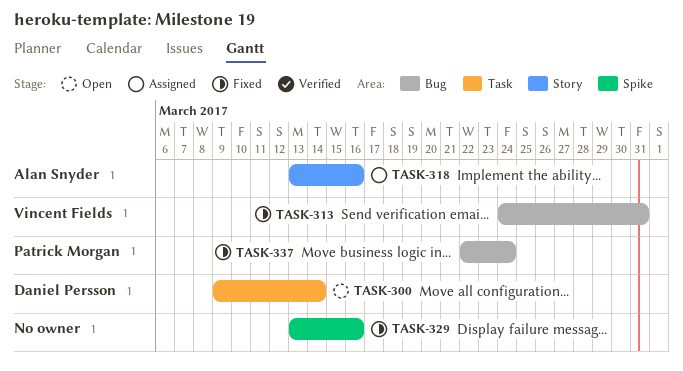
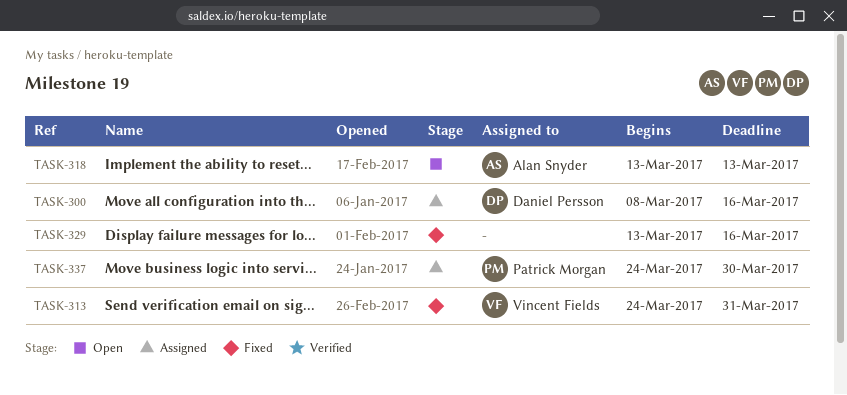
TASK-300, status: Open -> Assigned
TASK-300, start: Mar 9 -> Mar 8
TASK-300, due: Mar 14 -> Mar 16
TASK-318, status: Assigned -> Open
TASK-318, due: Mar 16 -> Mar 13
TASK-337, status: Fixed -> Assigned
TASK-337, start: Mar 22 -> Mar 24
TASK-337, due: Mar 24 -> Mar 30

